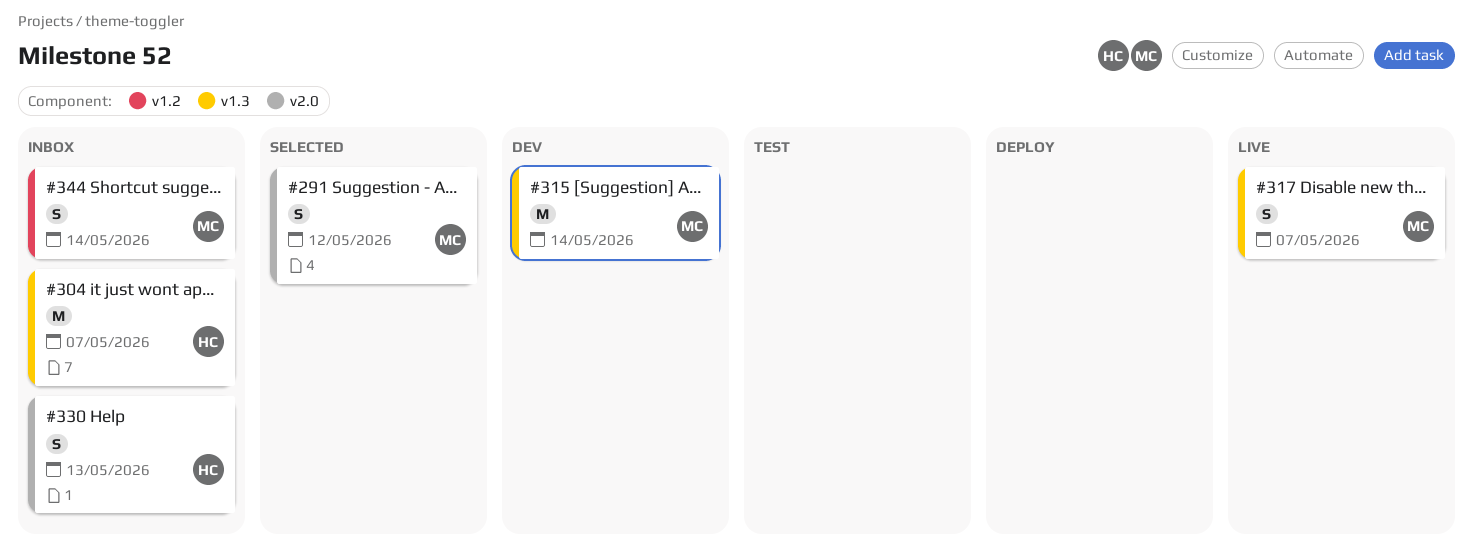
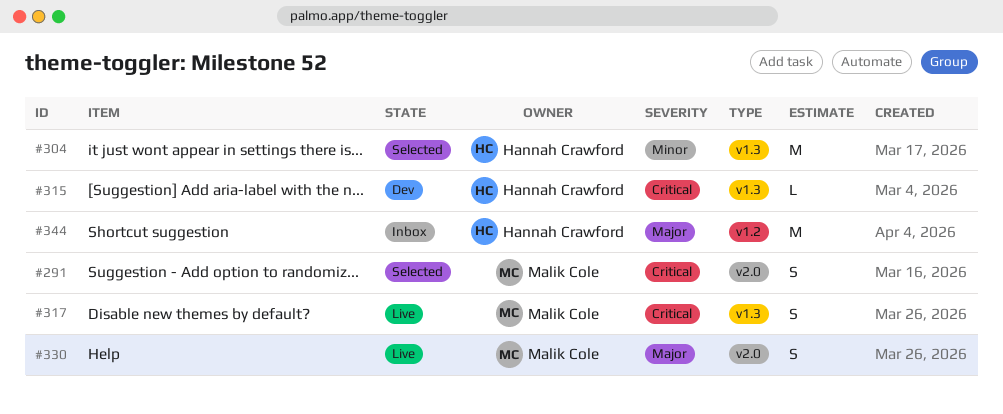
#304, status: Inbox -> Selected
#315, owner: Malik Cole -> Hannah Crawford
#315, estimate: M -> L
#330, status: Inbox -> Live
#330, owner: Hannah Crawford -> Malik Cole
#344, owner: Malik Cole -> Hannah Crawford
#344, estimate: S -> M

